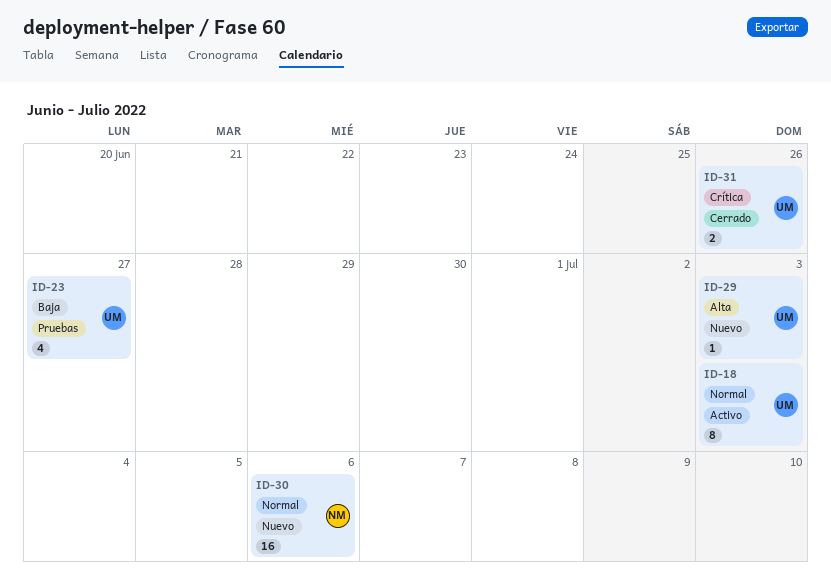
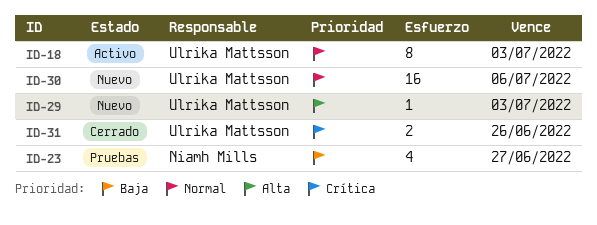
ID-23, owner: Ulrika Mattsson -> Niamh Mills
ID-30, owner: Niamh Mills -> Ulrika Mattsson

